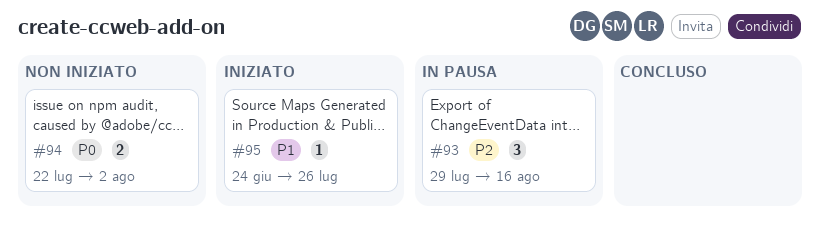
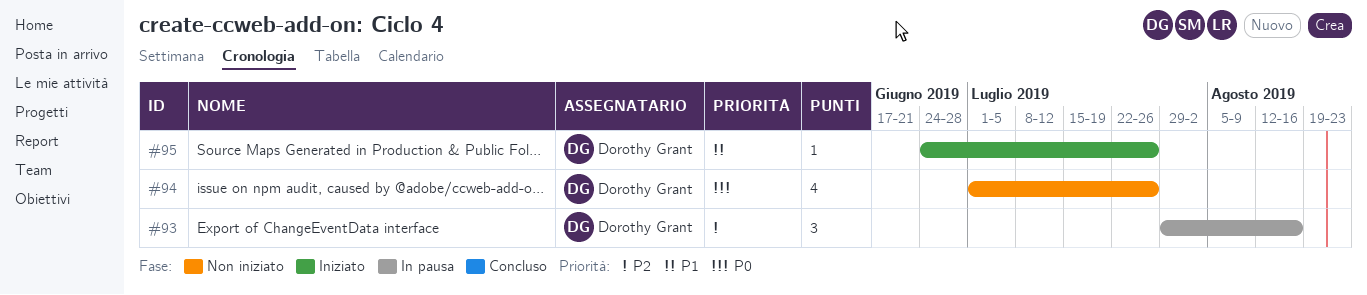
#94, estimate: 2 -> 4
#94, start: Jul 22 -> Jul 1
#94, due: Aug 2 -> Jul 26

